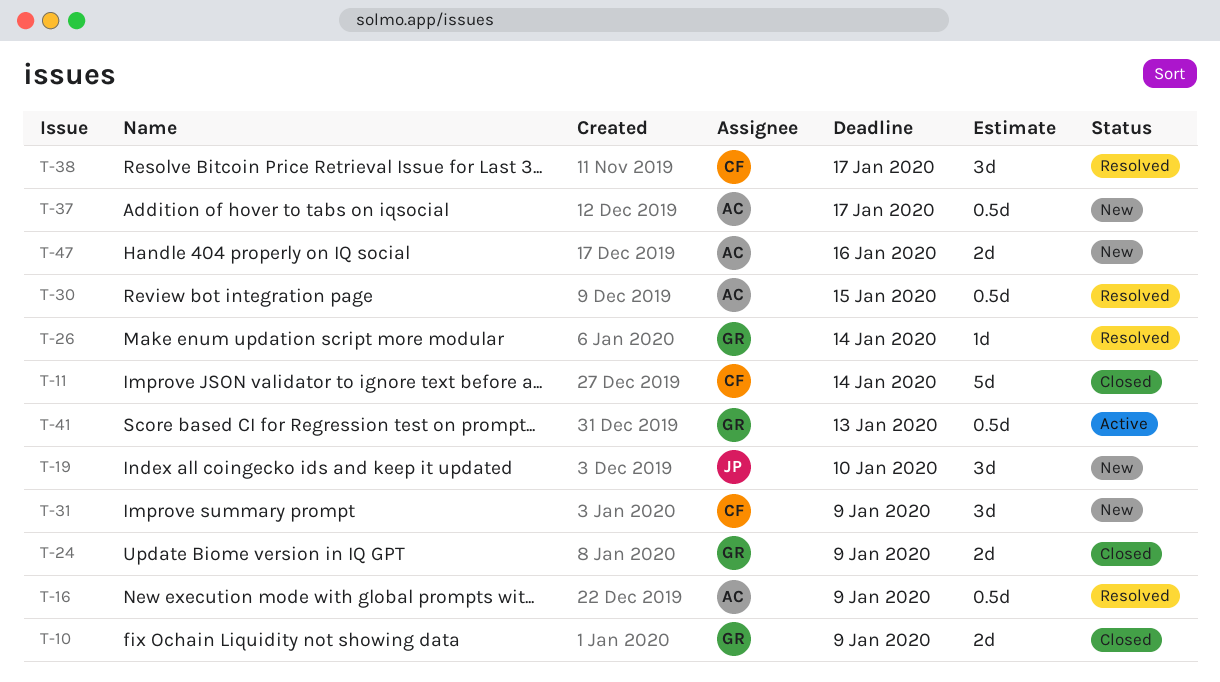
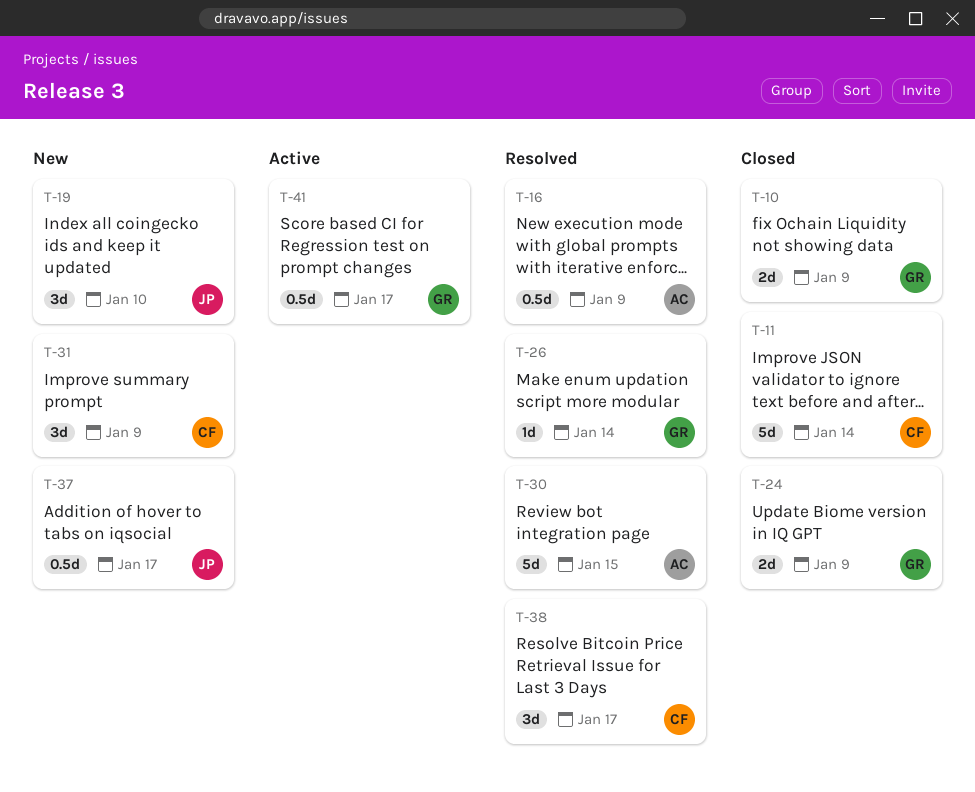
T-30, estimate: 0.5d -> 5d
T-37, owner: AC -> JP
T-41, due: Jan 13 -> Jan 17
T-47: present -> none

